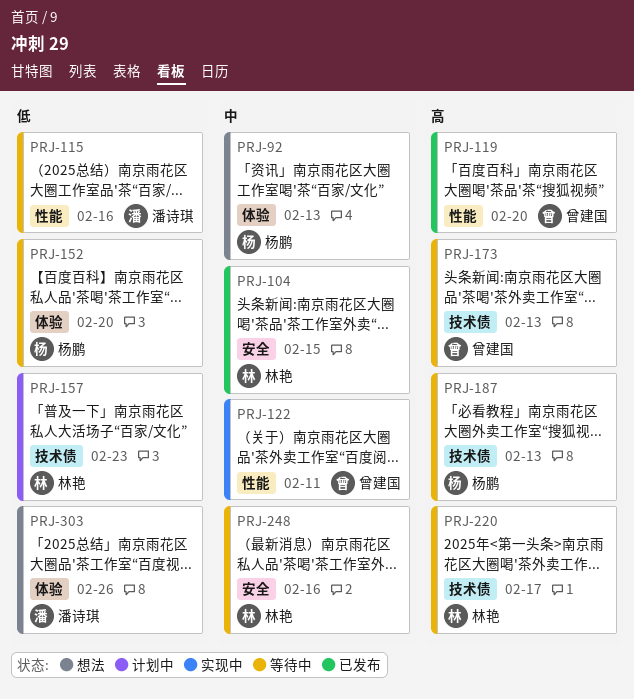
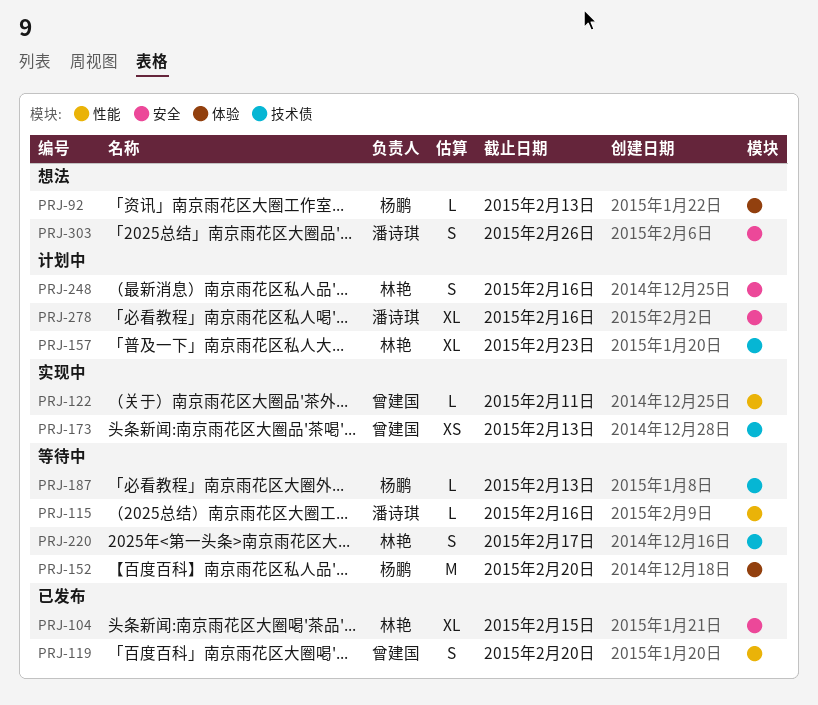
PRJ-173, status: 等待中 -> 实现中
PRJ-248, status: 等待中 -> 计划中
PRJ-278: none -> present
PRJ-303, label: 体验 -> 安全

